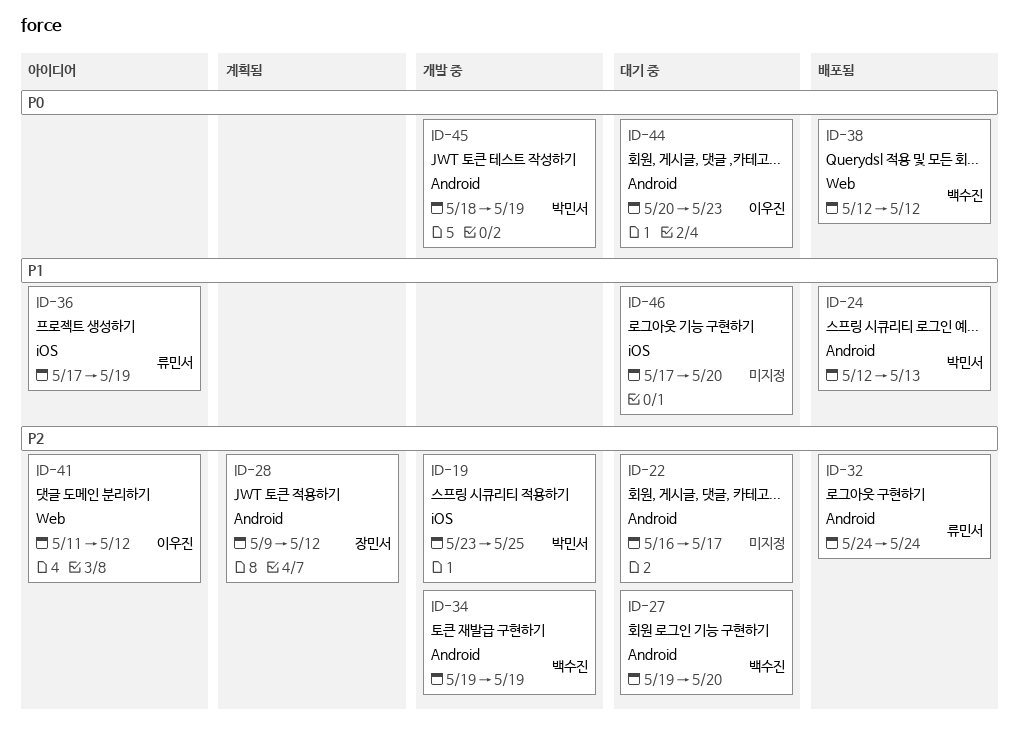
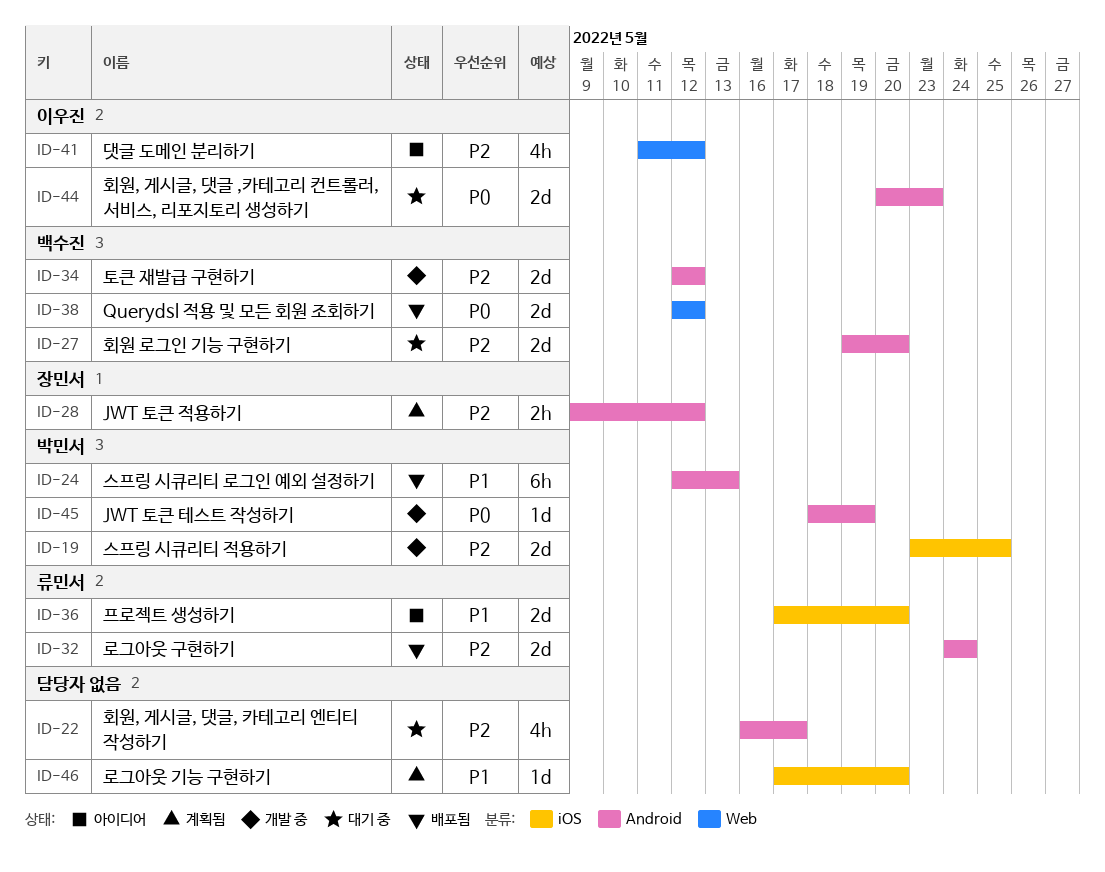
ID-34, start: May 19 -> May 12
ID-34, due: May 19 -> May 12
ID-36, due: May 19 -> May 20
ID-46, status: 대기 중 -> 계획됨

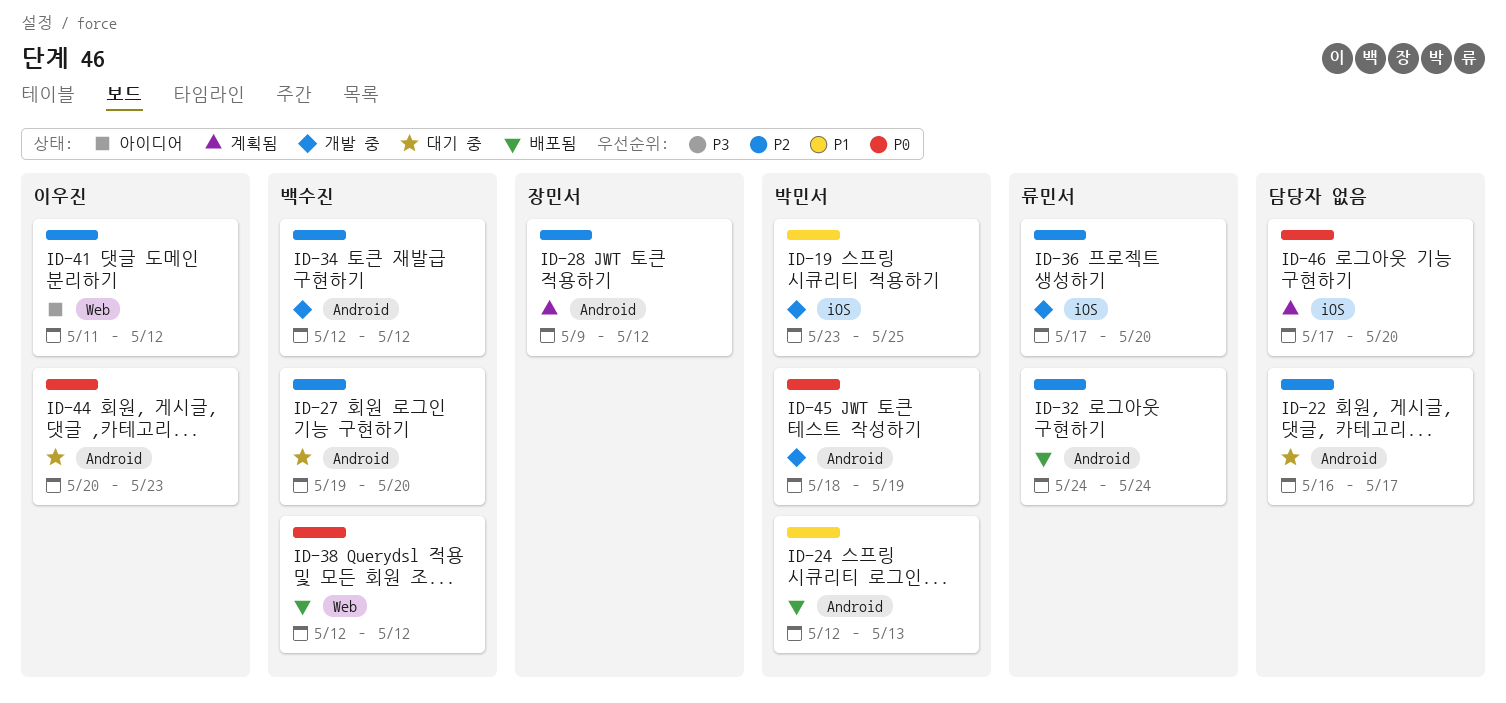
ID-19, priority: P2 -> P1
ID-36, status: 아이디어 -> 개발 중
ID-36, priority: P1 -> P2
ID-46, priority: P1 -> P0

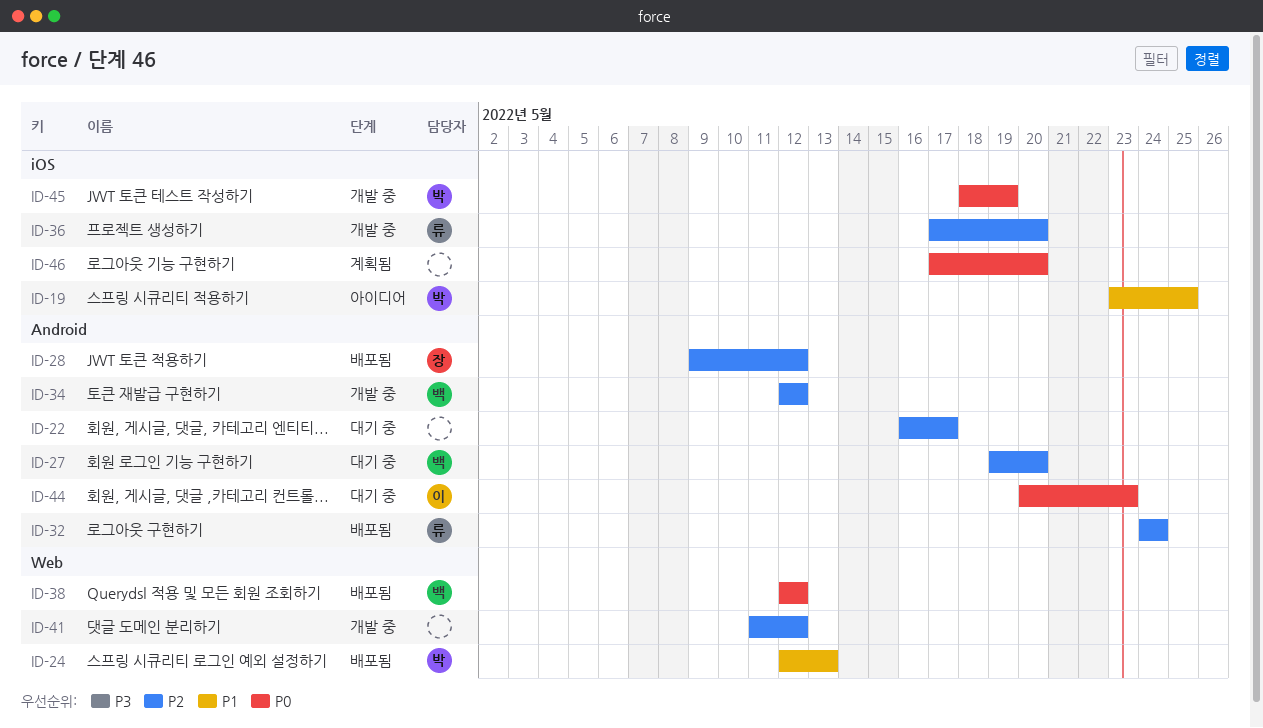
ID-19, status: 개발 중 -> 아이디어
ID-24, label: Android -> Web
ID-28, status: 계획됨 -> 배포됨
ID-41, status: 아이디어 -> 개발 중
ID-41, owner: 이우진 -> none
ID-45, label: Android -> iOS

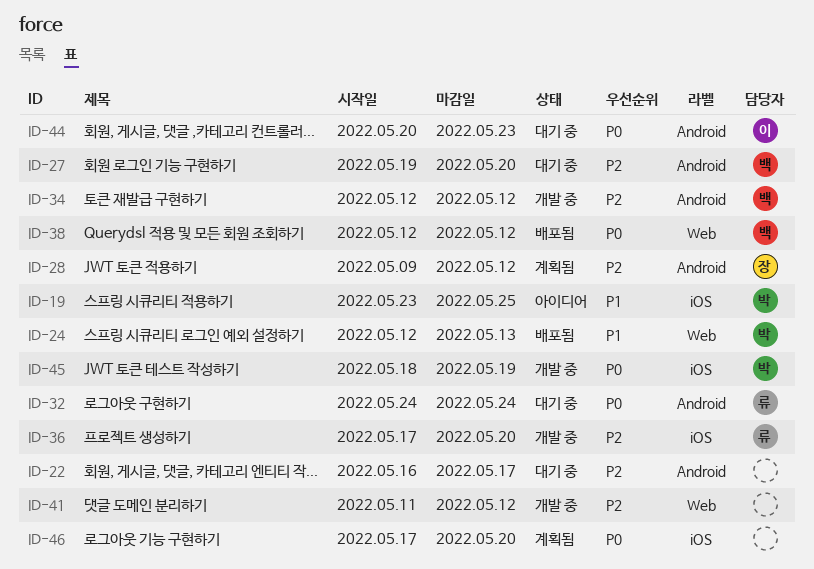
ID-28, status: 배포됨 -> 계획됨
ID-32, status: 배포됨 -> 대기 중
ID-32, priority: P2 -> P0

